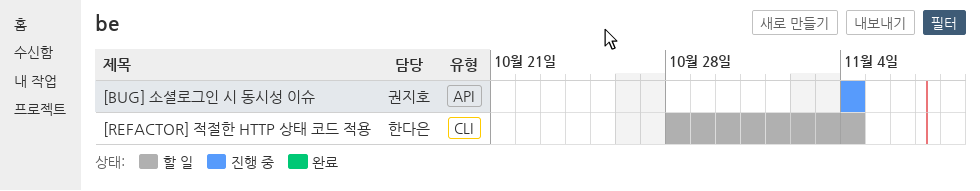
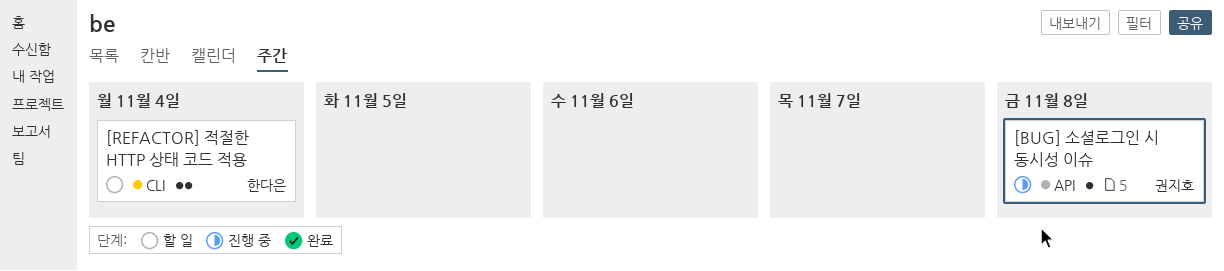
[BUG] 소셜로그인 시 동시성 이슈, due: Nov 4 -> Nov 8

